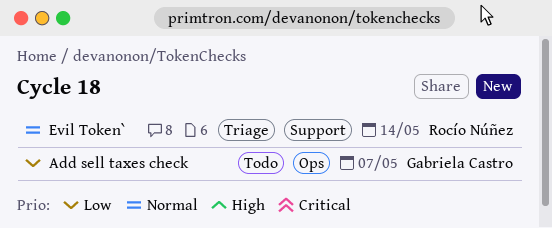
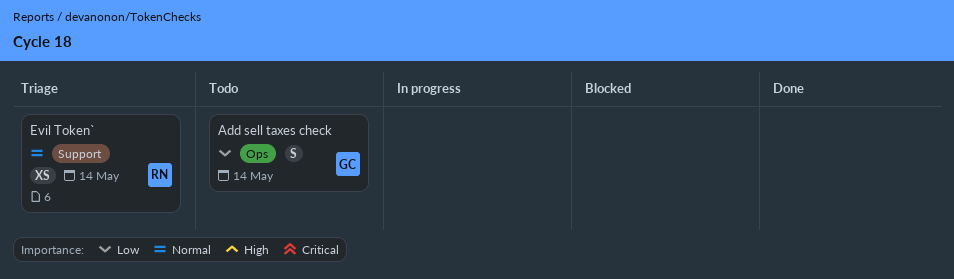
Add sell taxes check, due: May 7 -> May 14

